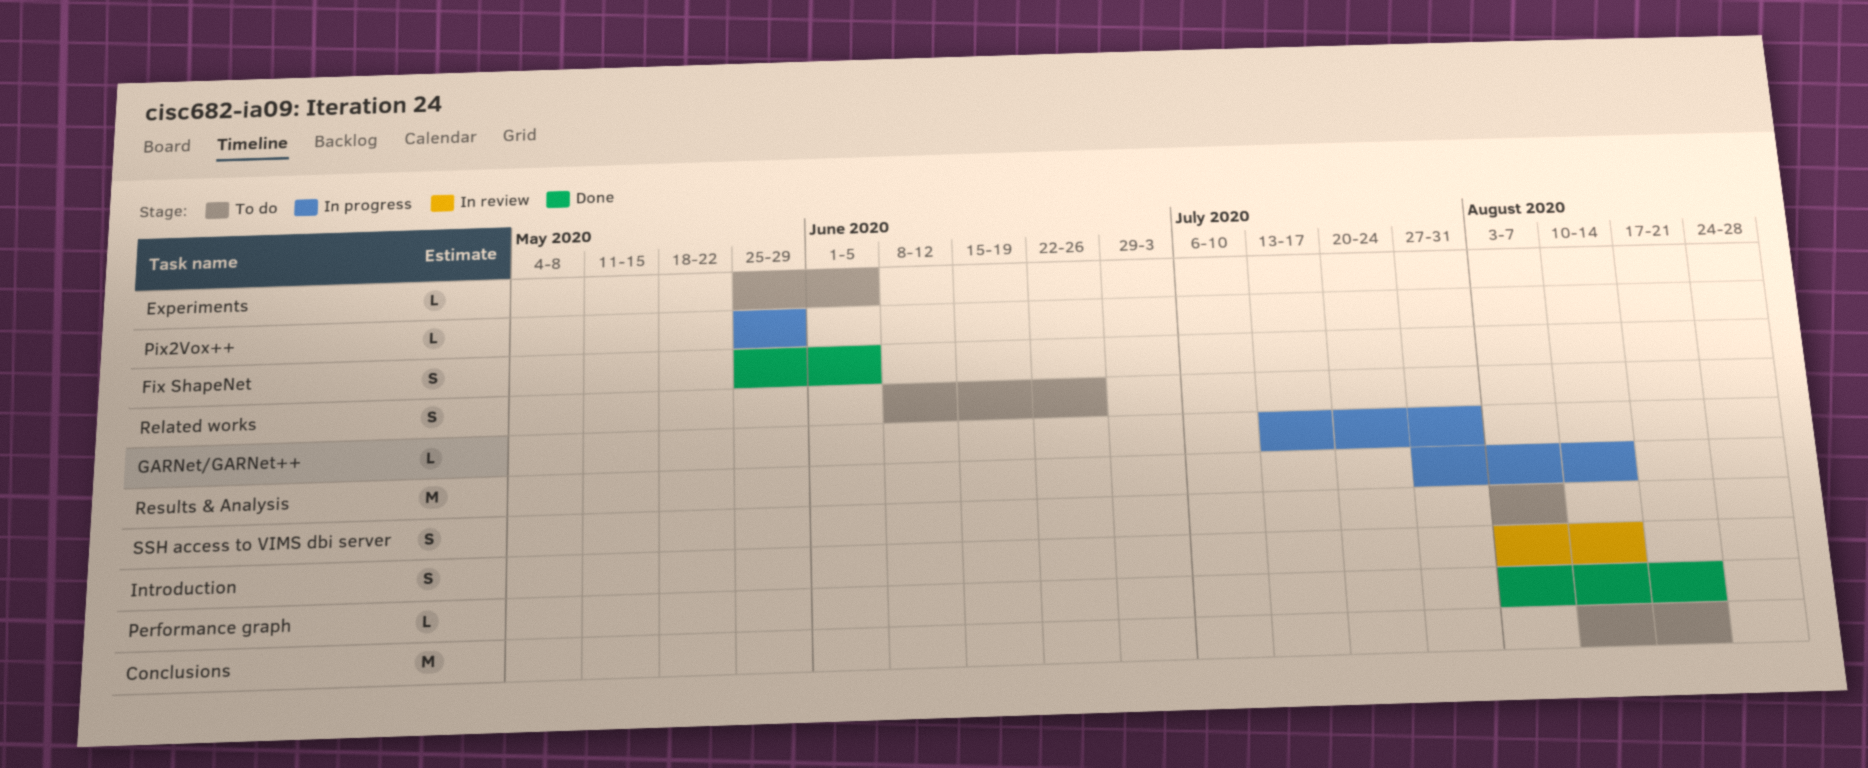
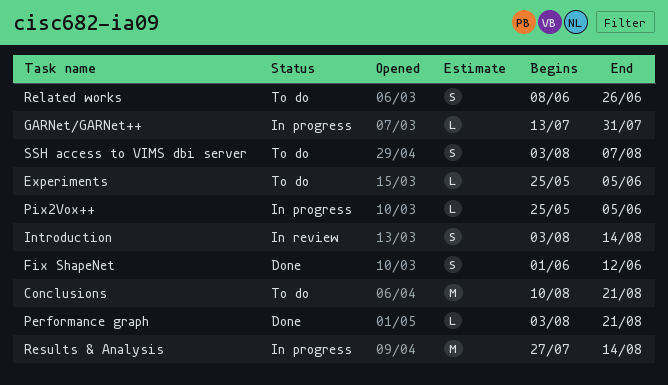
Fix ShapeNet, start: May 25 -> Jun 1
Fix ShapeNet, due: Jun 5 -> Jun 12
Pix2Vox++, due: May 29 -> Jun 5

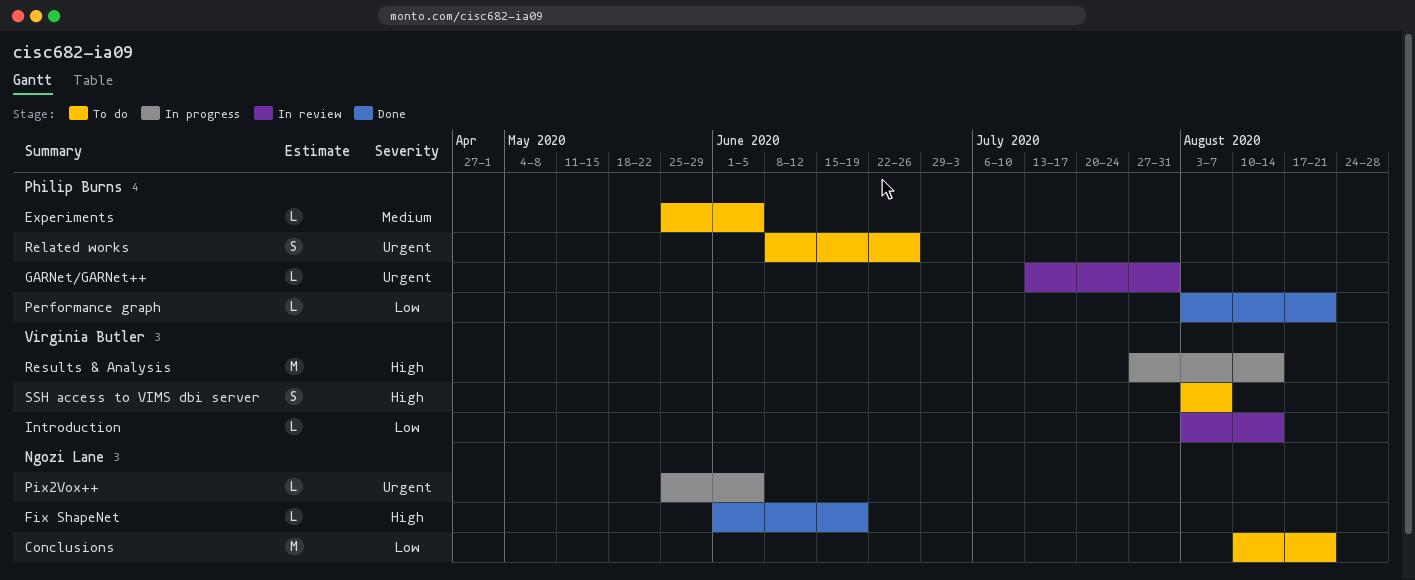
Fix ShapeNet, estimate: S -> L
Fix ShapeNet, due: Jun 12 -> Jun 19
GARNet/GARNet++, status: In progress -> In review
Introduction, estimate: S -> L

